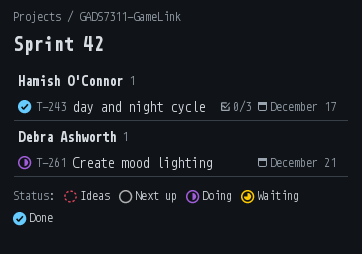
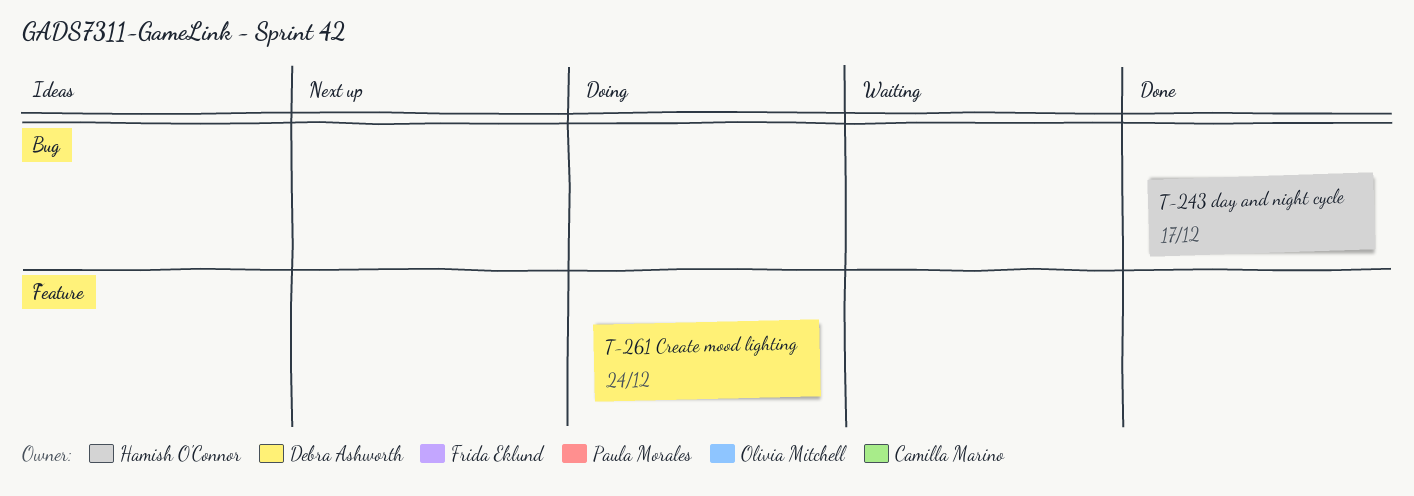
T-261, due: Dec 21 -> Dec 24

